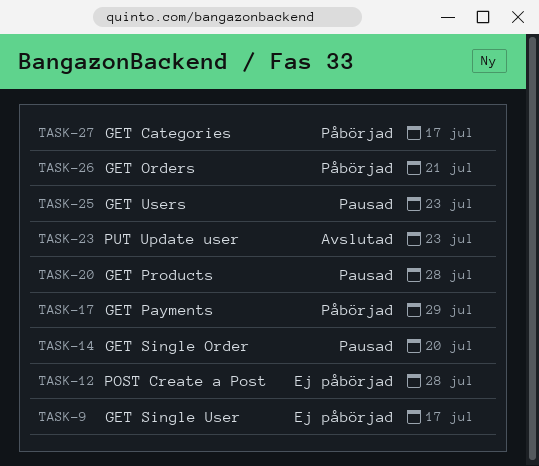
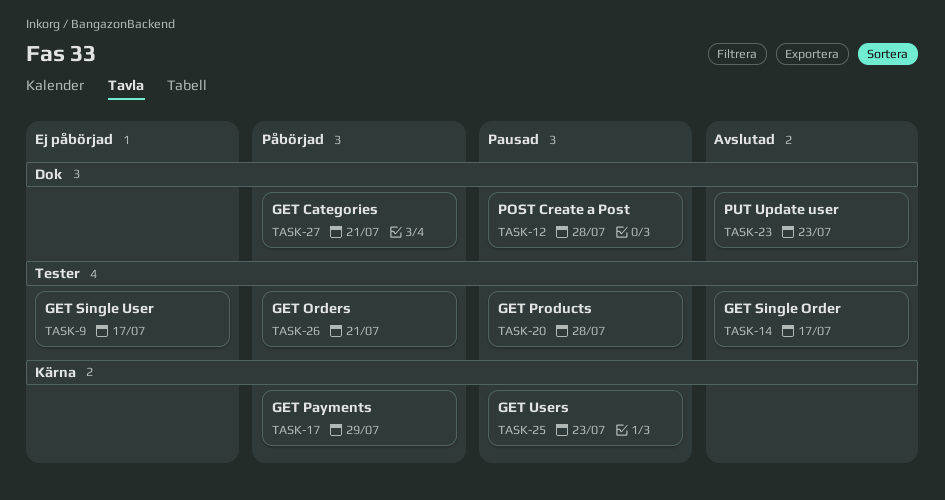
TASK-12, status: Ej påbörjad -> Pausad
TASK-14, status: Pausad -> Avslutad
TASK-14, due: Jul 20 -> Jul 17
TASK-27, due: Jul 17 -> Jul 21

